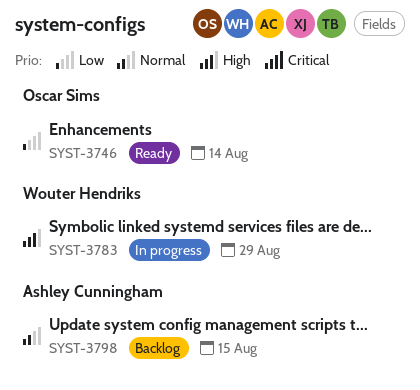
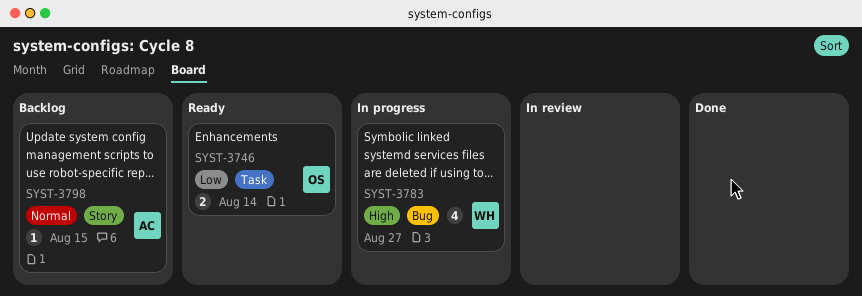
SYST-3783, due: Aug 29 -> Aug 27

